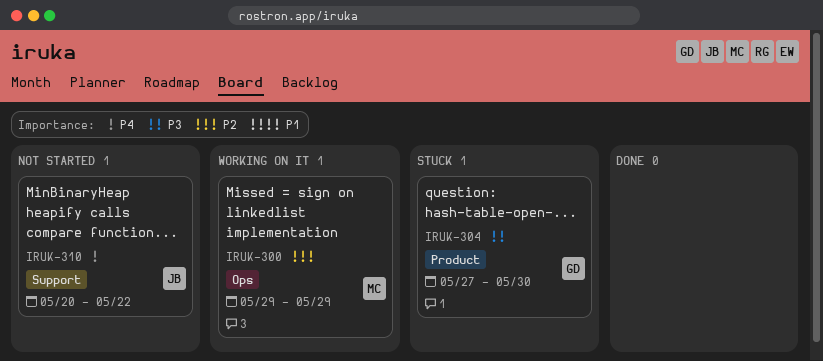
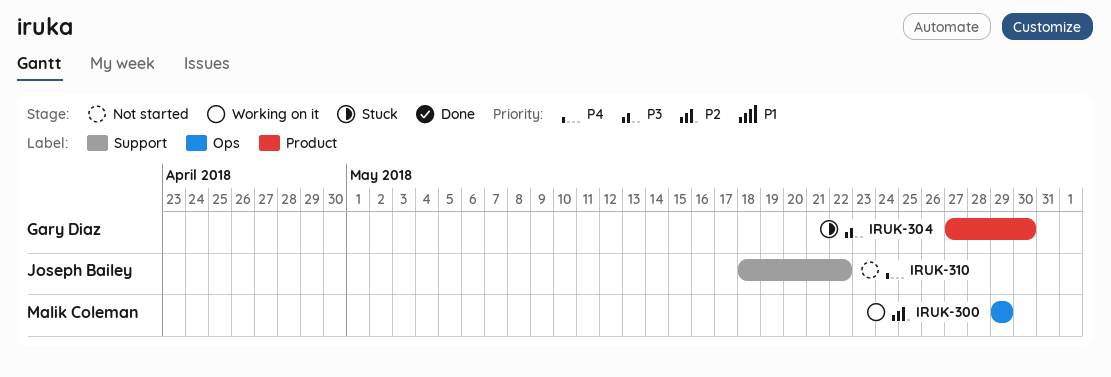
IRUK-310, start: May 20 -> May 18

